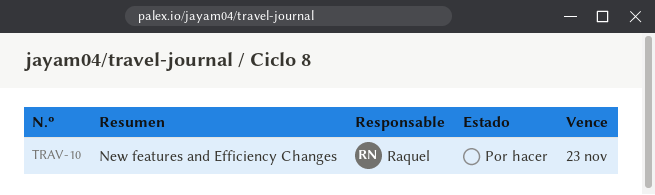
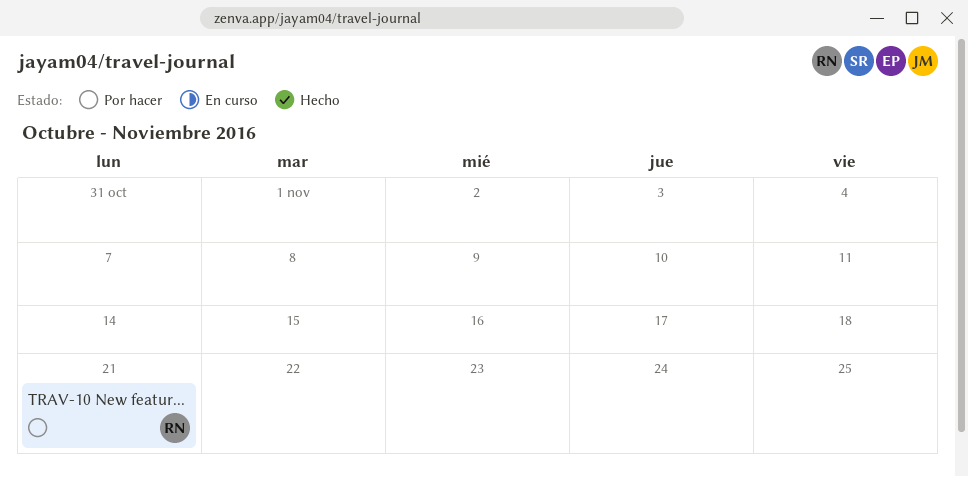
TRAV-10, due: Nov 23 -> Nov 21

